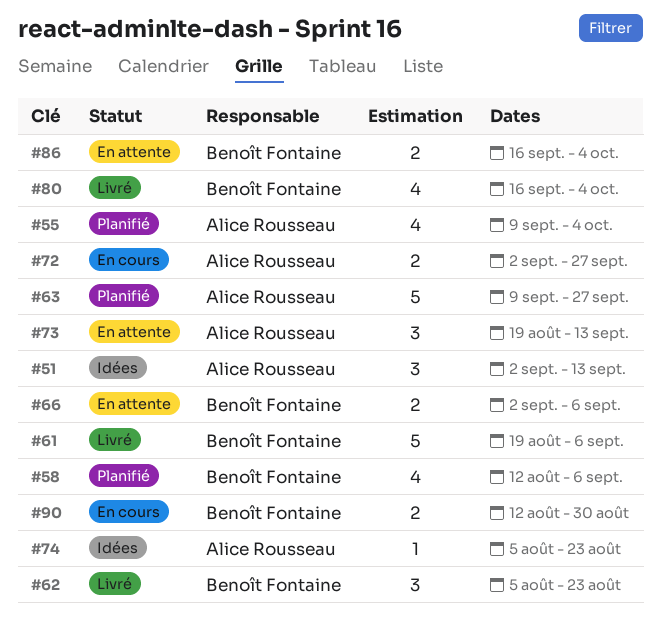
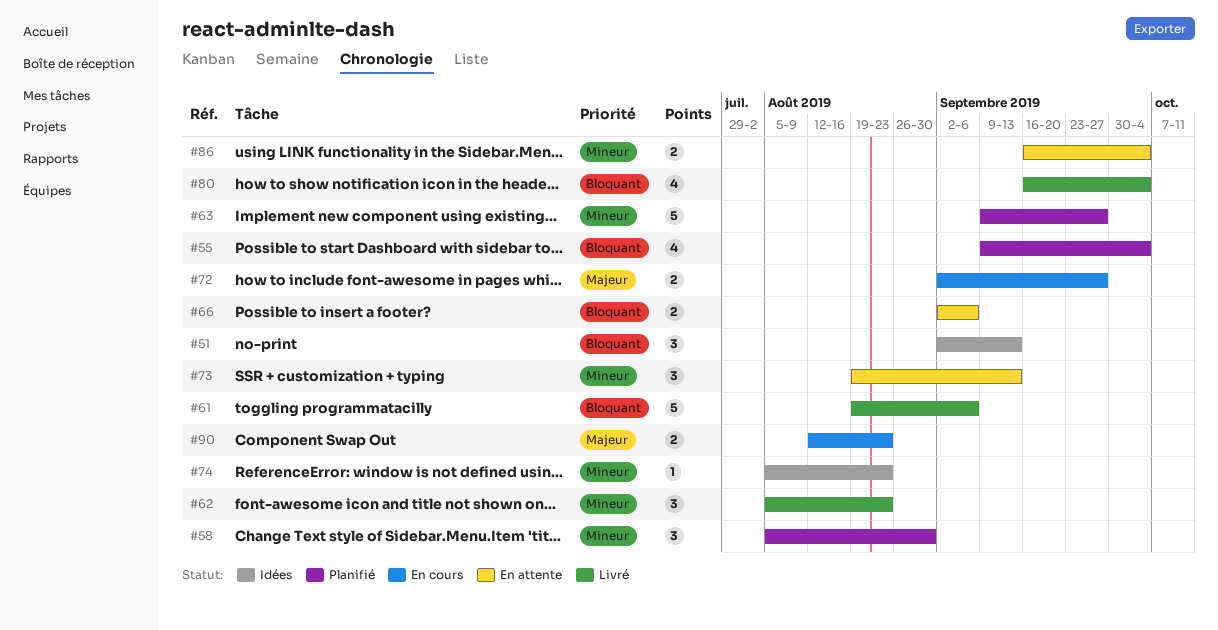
#58, estimate: 4 -> 3
#58, start: Aug 12 -> Aug 5
#58, due: Sep 6 -> Aug 30
#90, due: Aug 30 -> Aug 23

